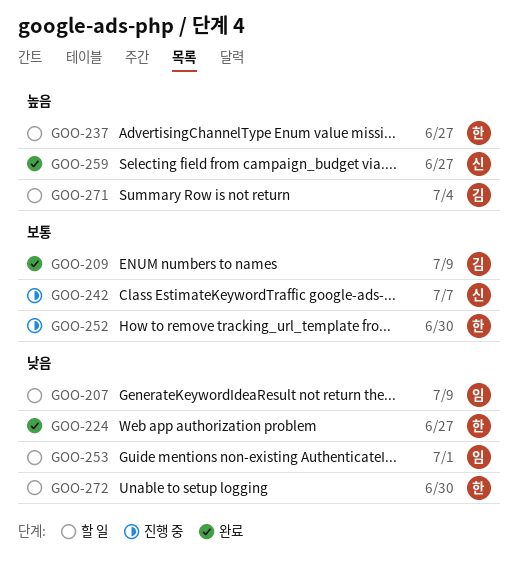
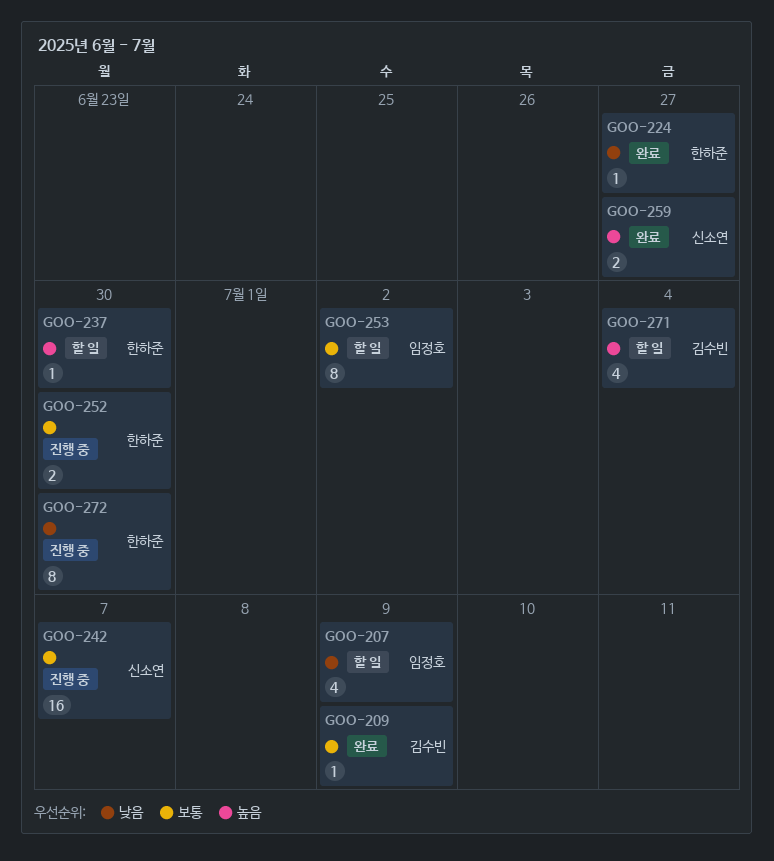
GOO-237, due: Jun 27 -> Jun 30
GOO-253, priority: 낮음 -> 보통
GOO-253, due: Jul 1 -> Jul 2
GOO-272, status: 할 일 -> 진행 중

